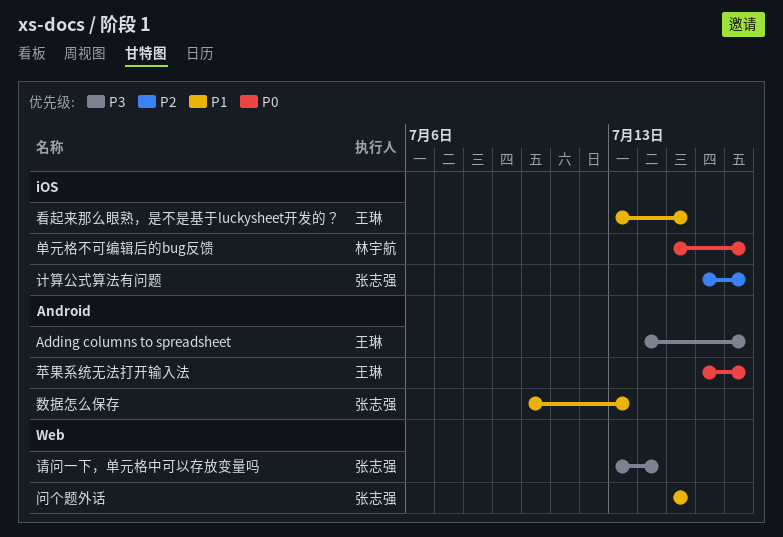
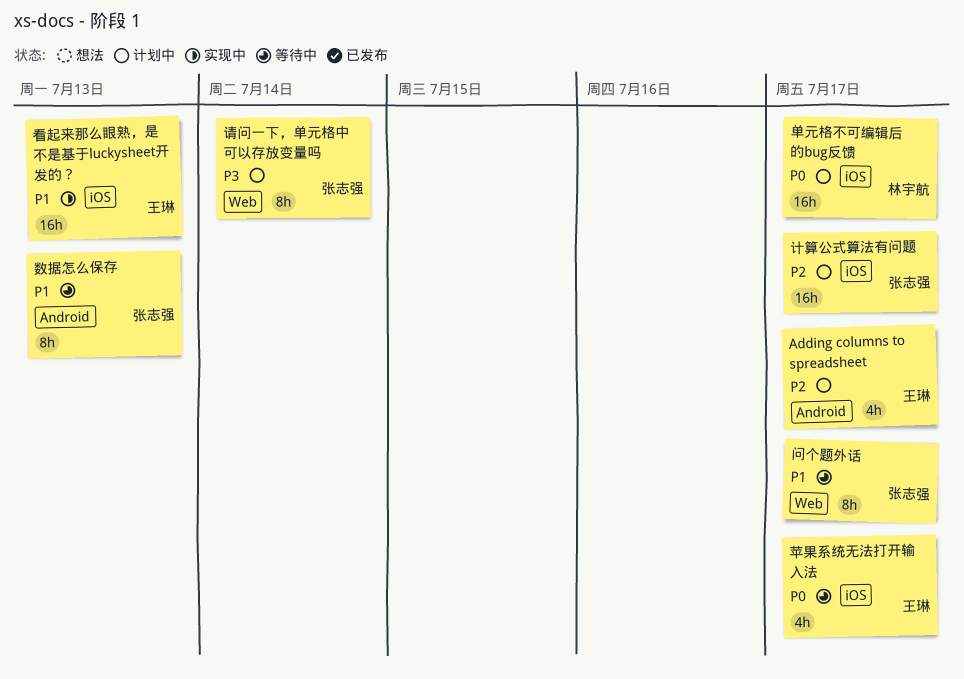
Adding columns to spreadsheet, priority: P3 -> P2
看起来那么眼熟，是不是基于luckysheet开发的？, due: Jul 15 -> Jul 13
苹果系统无法打开输入法, label: Android -> iOS
问个题外话, due: Jul 15 -> Jul 17

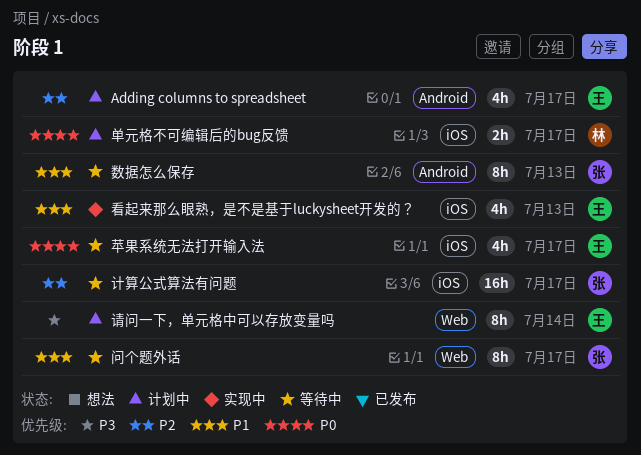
单元格不可编辑后的bug反馈, estimate: 16h -> 2h
看起来那么眼熟，是不是基于luckysheet开发的？, estimate: 16h -> 4h
计算公式算法有问题, status: 计划中 -> 等待中
请问一下，单元格中可以存放变量吗, owner: 张志强 -> 王琳

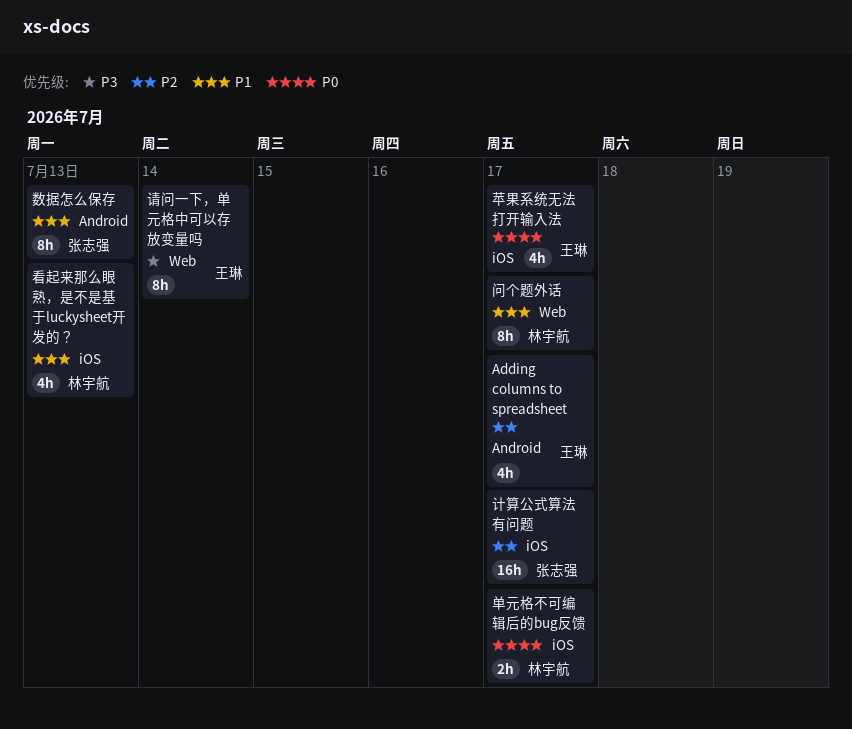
看起来那么眼熟，是不是基于luckysheet开发的？, owner: 王琳 -> 林宇航
问个题外话, owner: 张志强 -> 林宇航

